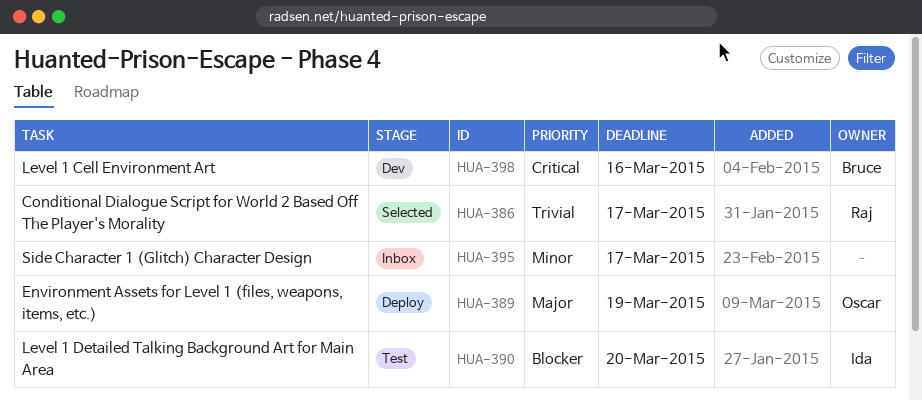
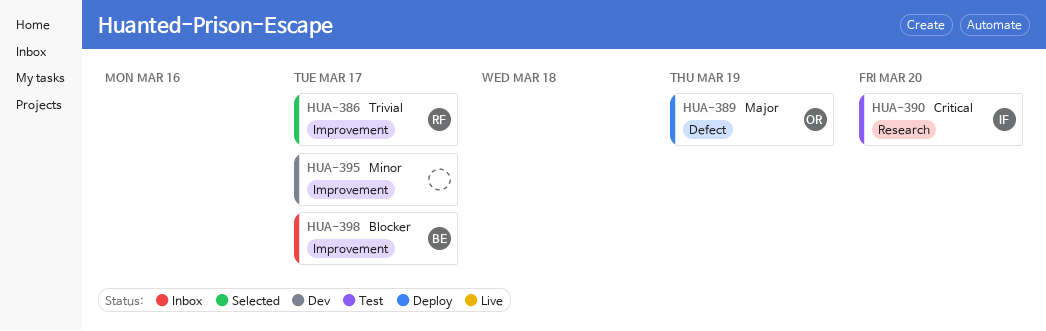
HUA-390, priority: Blocker -> Critical
HUA-395, status: Inbox -> Dev
HUA-398, status: Dev -> Inbox
HUA-398, priority: Critical -> Blocker
HUA-398, due: Mar 16 -> Mar 17

